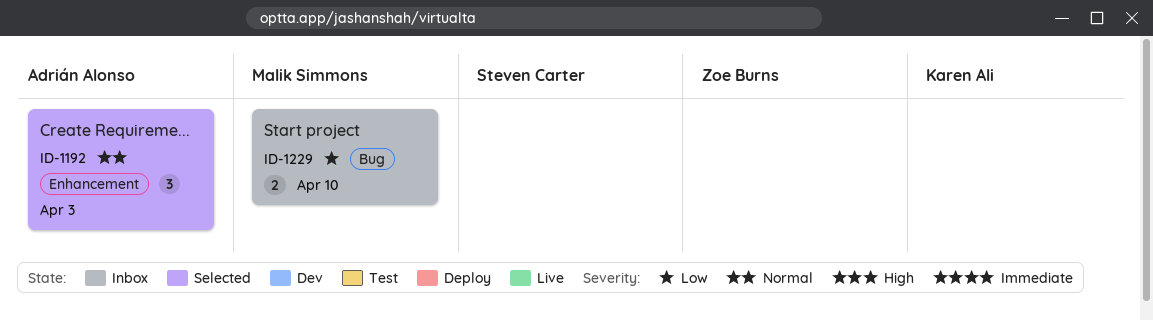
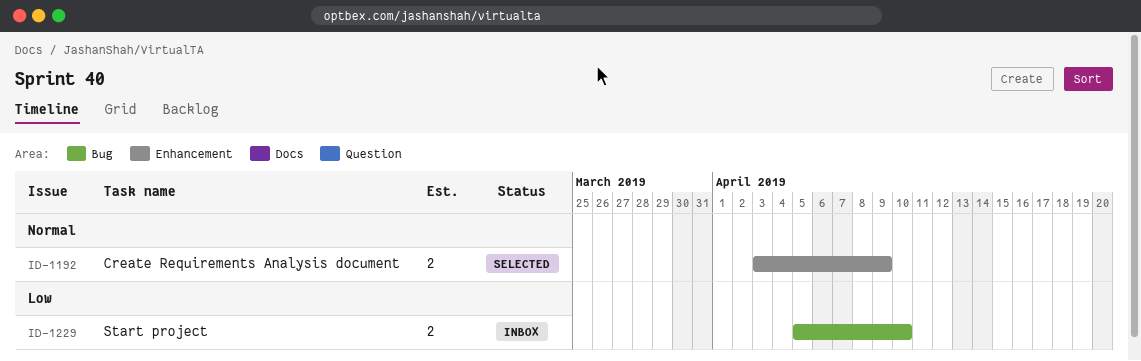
ID-1192, estimate: 3 -> 2
ID-1192, due: Apr 3 -> Apr 9

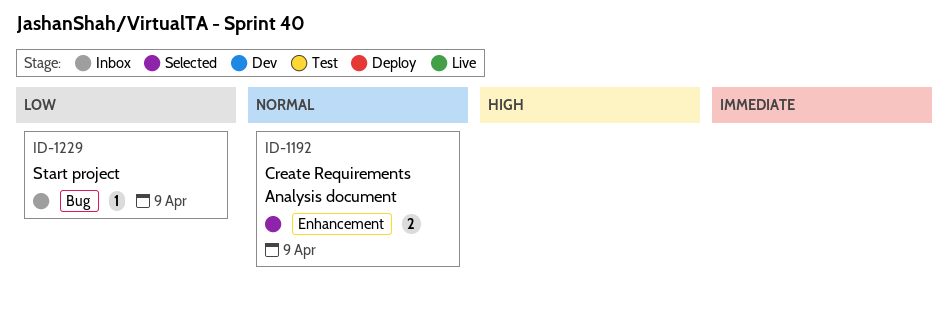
ID-1229, estimate: 2 -> 1
ID-1229, due: Apr 10 -> Apr 9

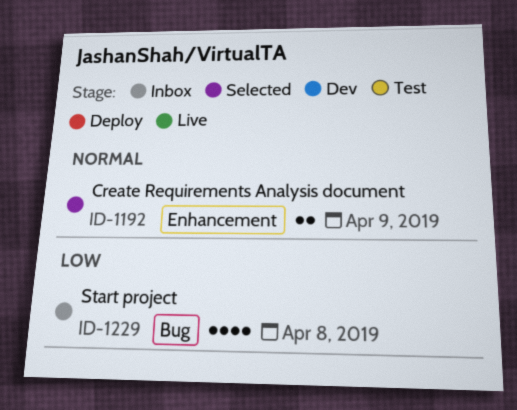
ID-1229, estimate: 1 -> 4
ID-1229, due: Apr 9 -> Apr 8

